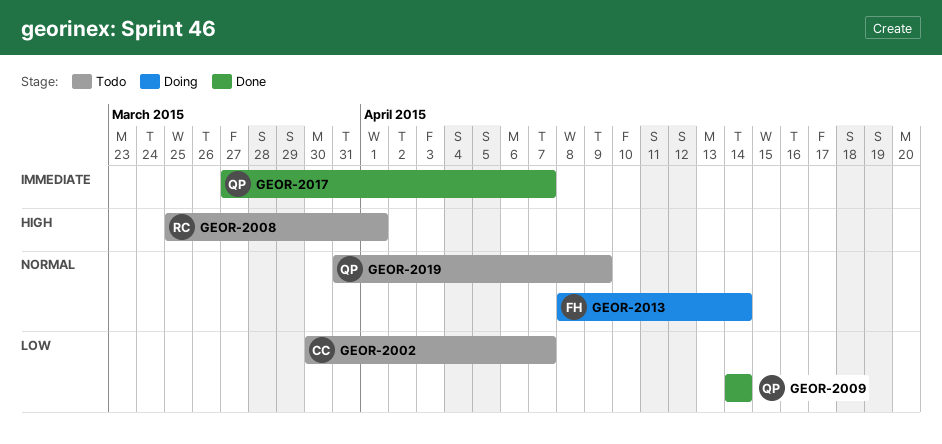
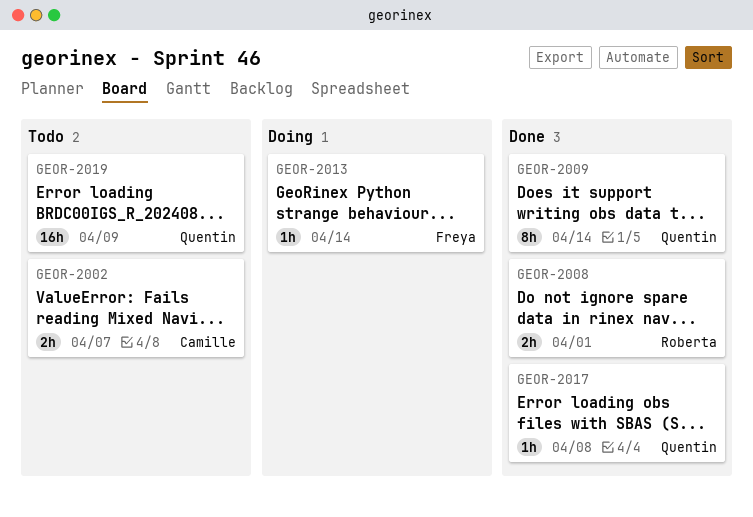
GEOR-2008, status: Todo -> Done
GEOR-2017, due: Apr 7 -> Apr 8

